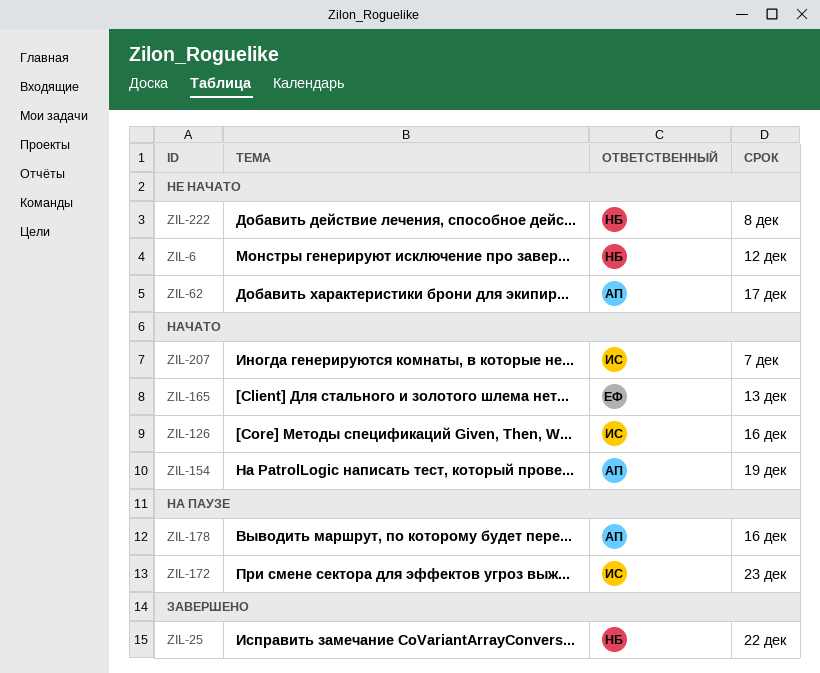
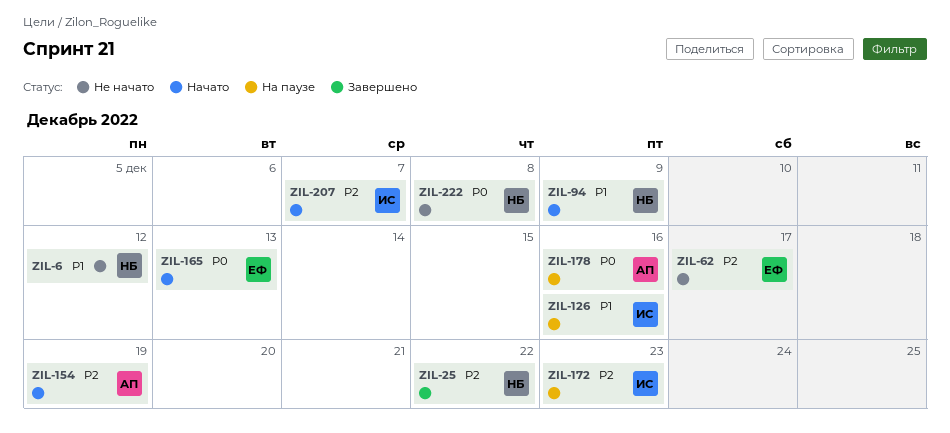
ZIL-62, owner: АП -> ЕФ
ZIL-94: none -> present
ZIL-126, status: Начато -> На паузе

